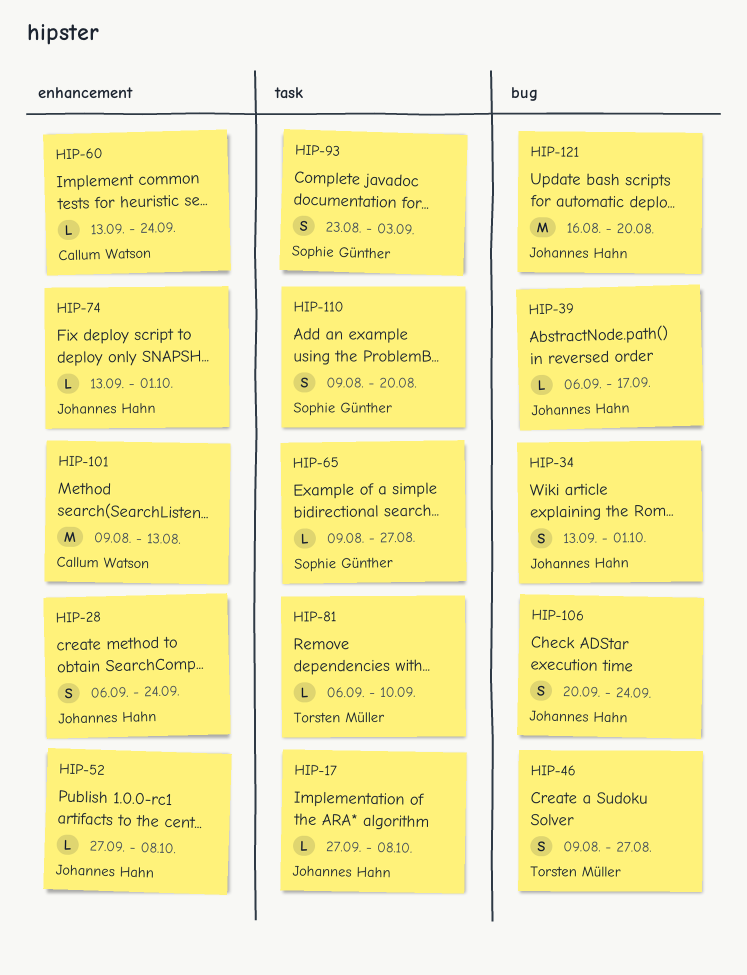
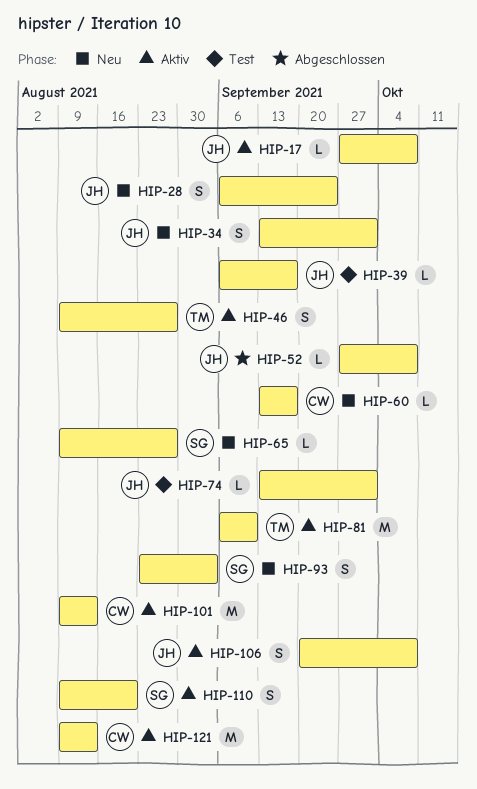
HIP-60, due: Sep 24 -> Sep 17
HIP-81, estimate: L -> M
HIP-106, due: Sep 24 -> Oct 8
HIP-121, owner: Johannes Hahn -> Callum Watson
HIP-121, start: Aug 16 -> Aug 9
HIP-121, due: Aug 20 -> Aug 13

